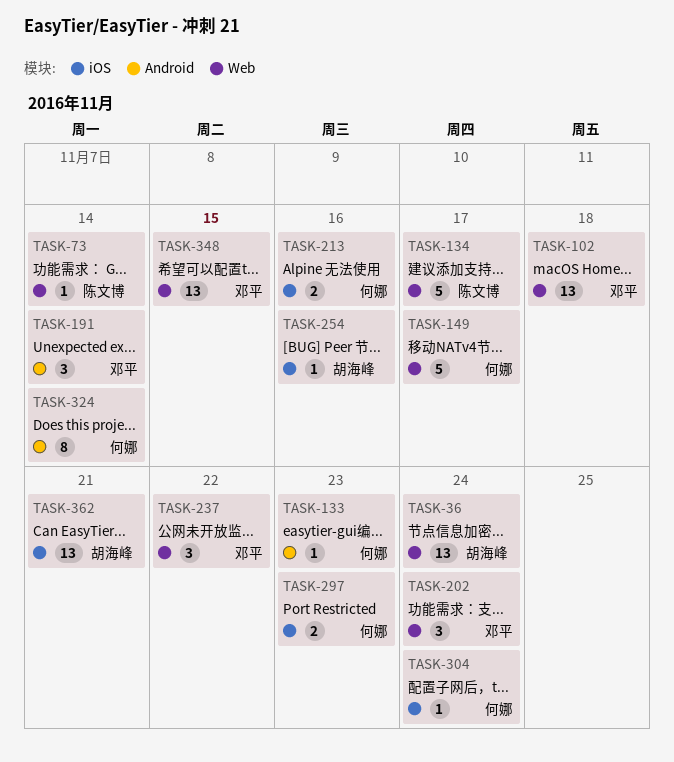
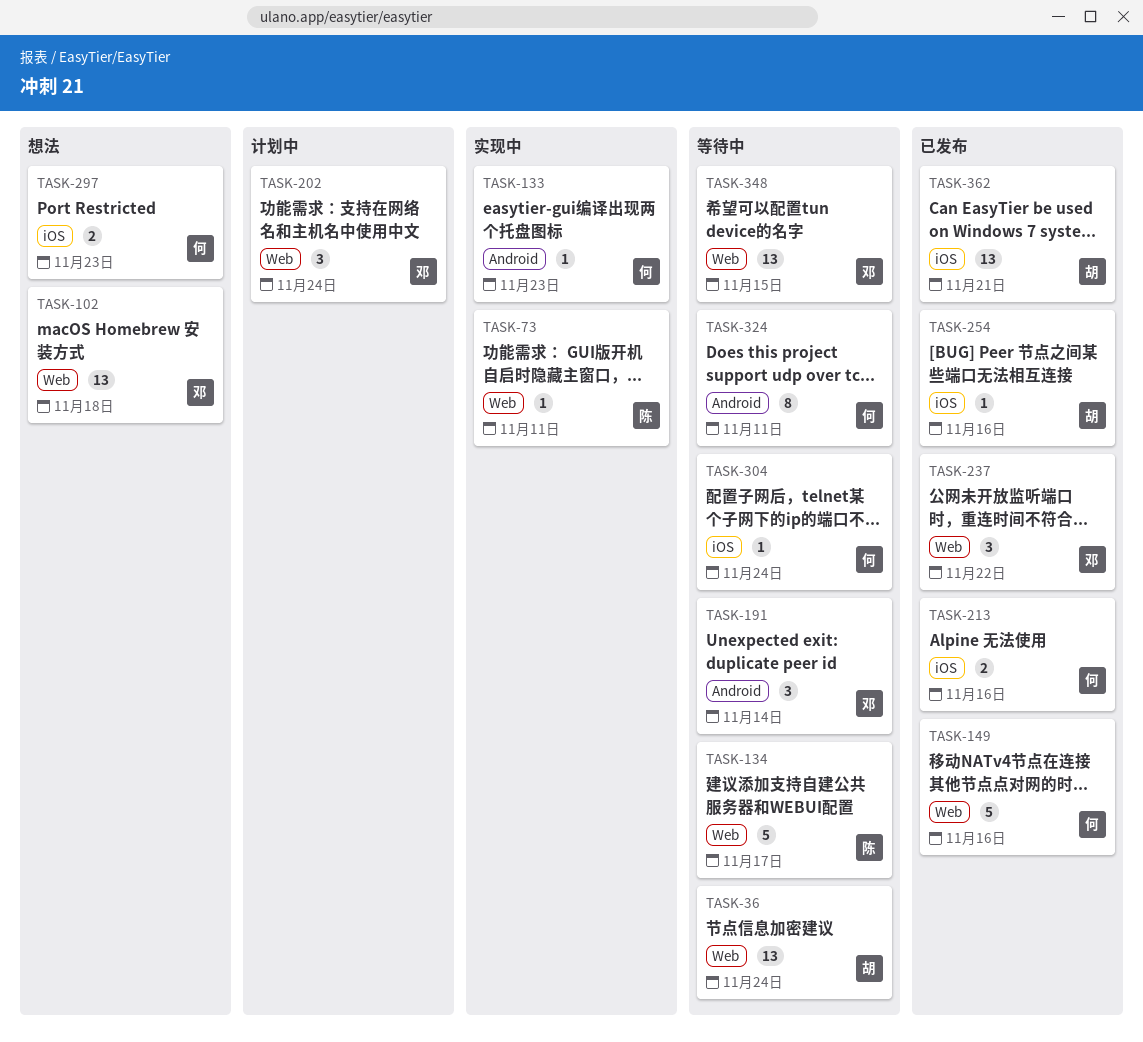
TASK-73, due: Nov 14 -> Nov 11
TASK-149, due: Nov 17 -> Nov 16
TASK-324, due: Nov 14 -> Nov 11

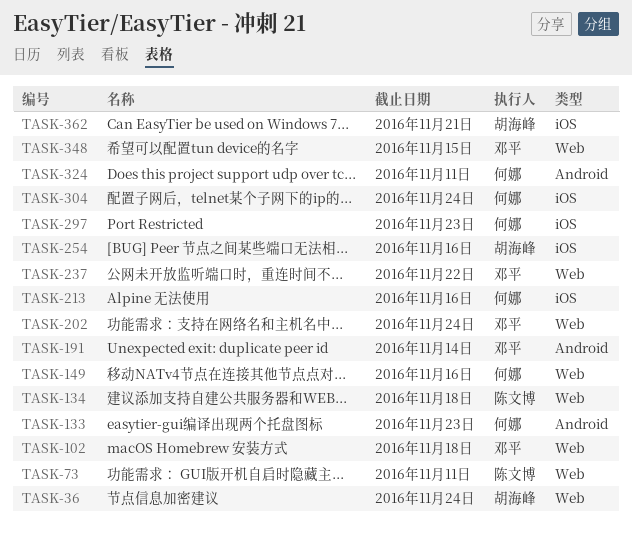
TASK-134, due: Nov 17 -> Nov 18

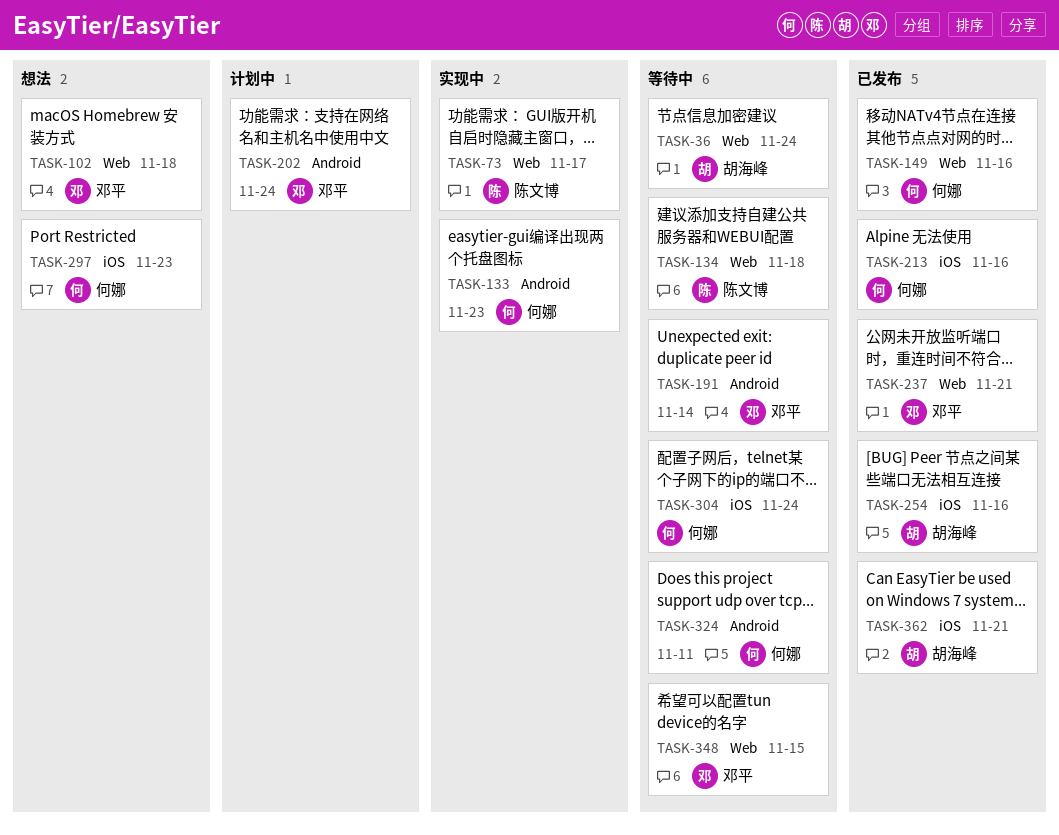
TASK-73, due: Nov 11 -> Nov 17
TASK-202, label: Web -> Android
TASK-237, due: Nov 22 -> Nov 21

